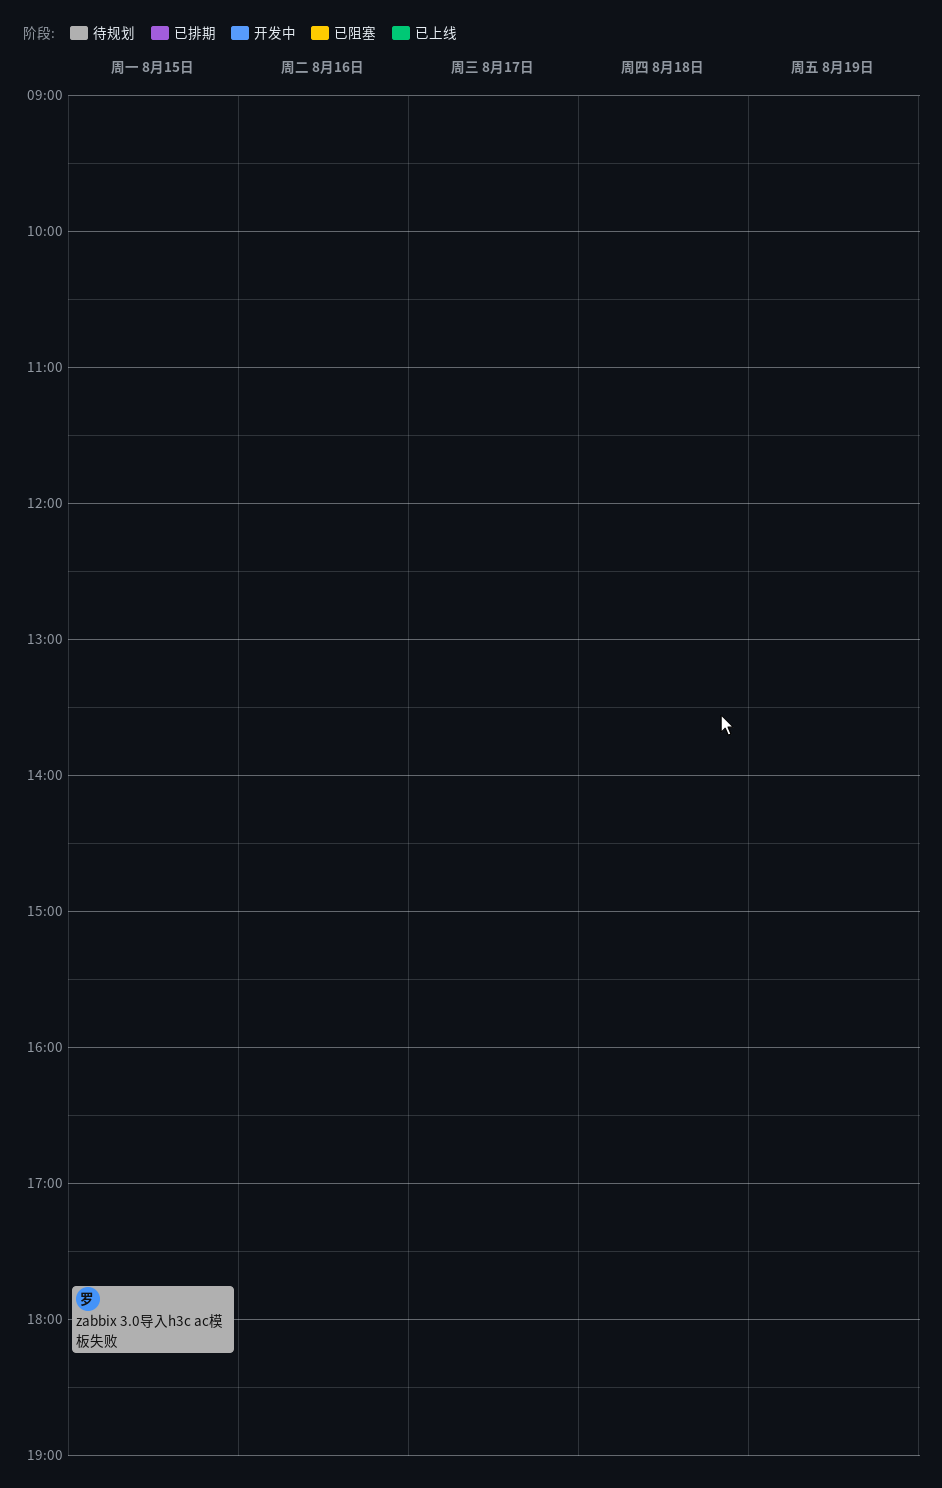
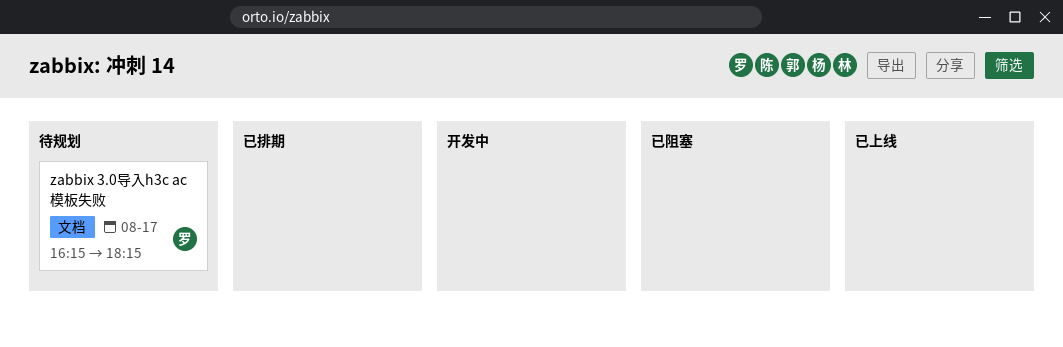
zabbix 3.0导入h3c ac模板失败, day: Aug 15 -> Aug 17
zabbix 3.0导入h3c ac模板失败, begins: 17:45 -> 16:15

